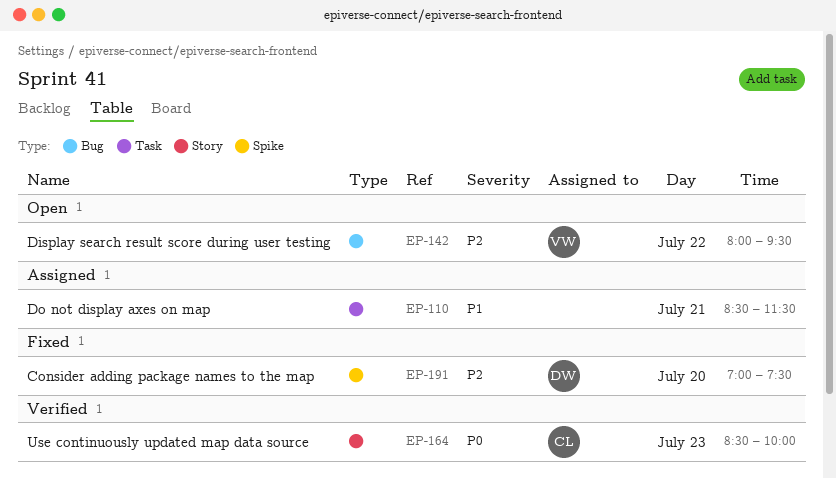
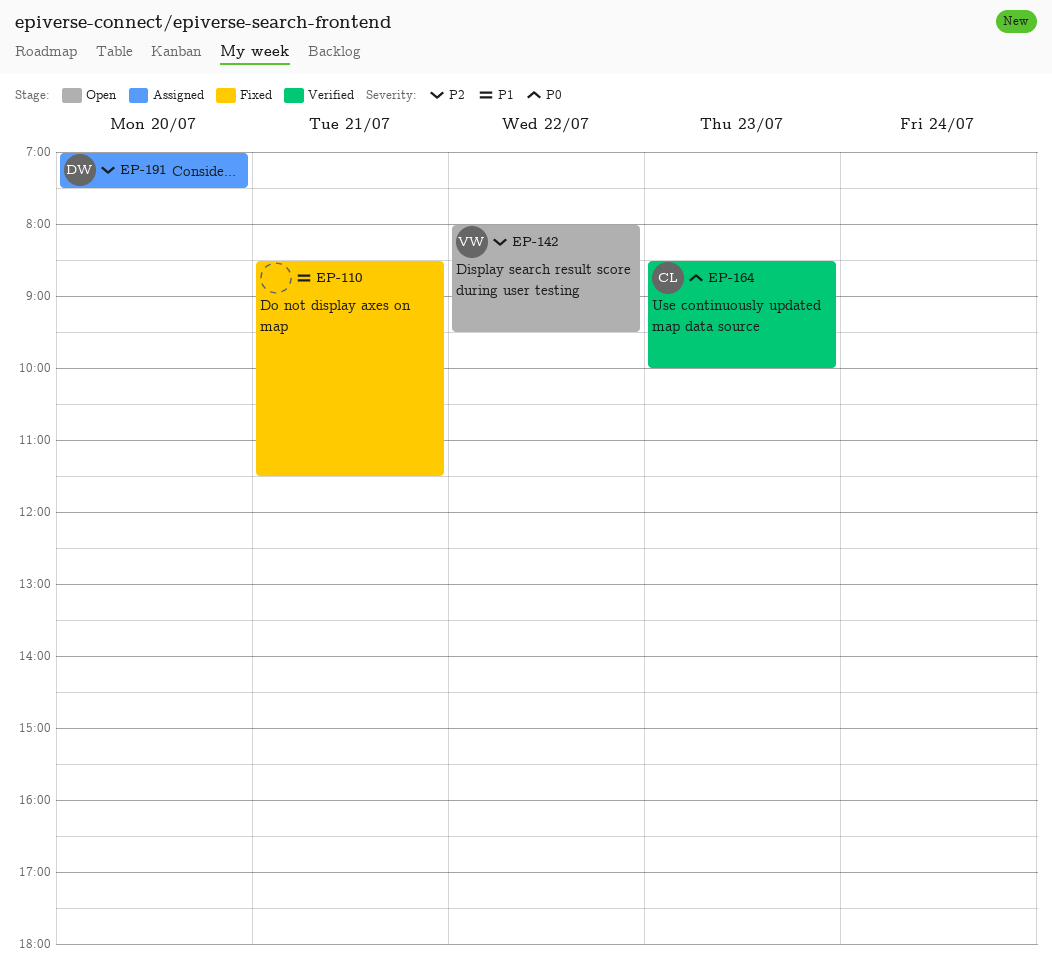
EP-110, status: Assigned -> Fixed
EP-191, status: Fixed -> Assigned

